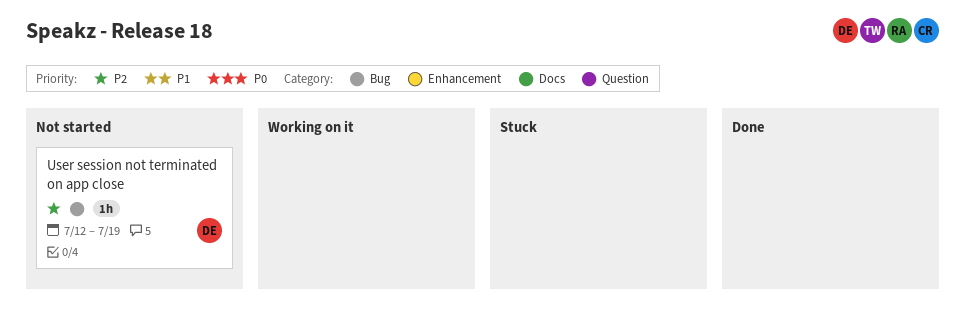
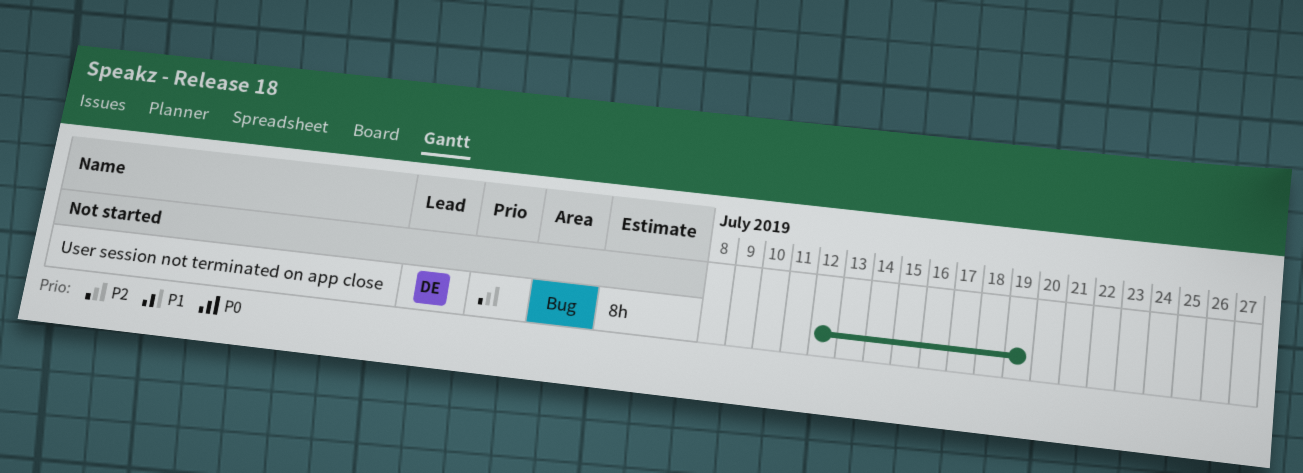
User session not terminated on app close, estimate: 1h -> 8h

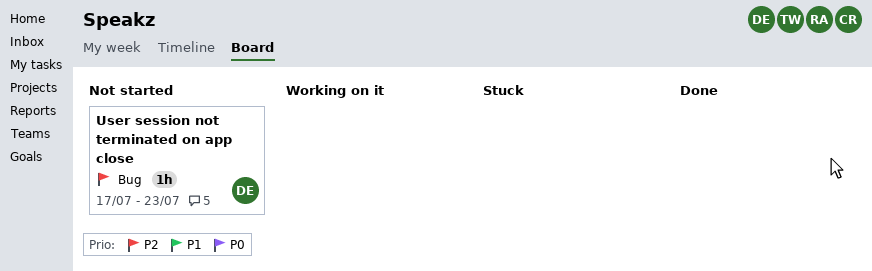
User session not terminated on app close, estimate: 8h -> 1h
User session not terminated on app close, start: Jul 12 -> Jul 17
User session not terminated on app close, due: Jul 19 -> Jul 23

